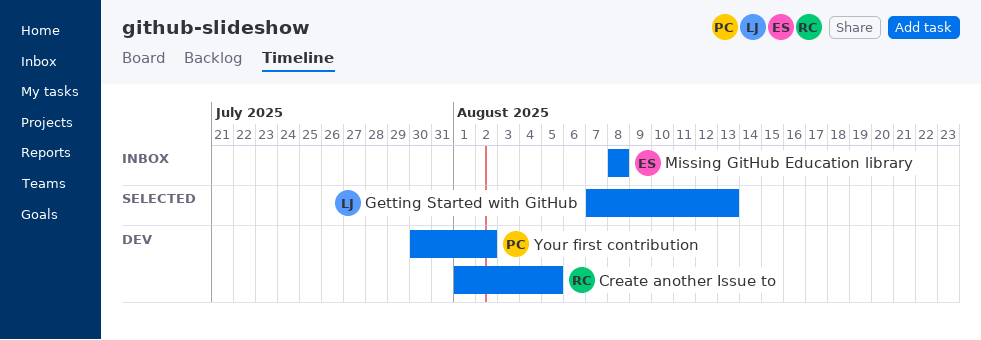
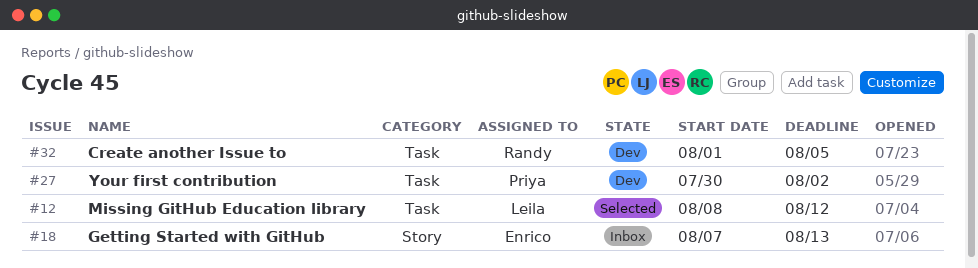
Getting Started with GitHub, status: Selected -> Inbox
Getting Started with GitHub, owner: Leila -> Enrico
Missing GitHub Education library, status: Inbox -> Selected
Missing GitHub Education library, owner: Enrico -> Leila
Missing GitHub Education library, due: Aug 8 -> Aug 12

